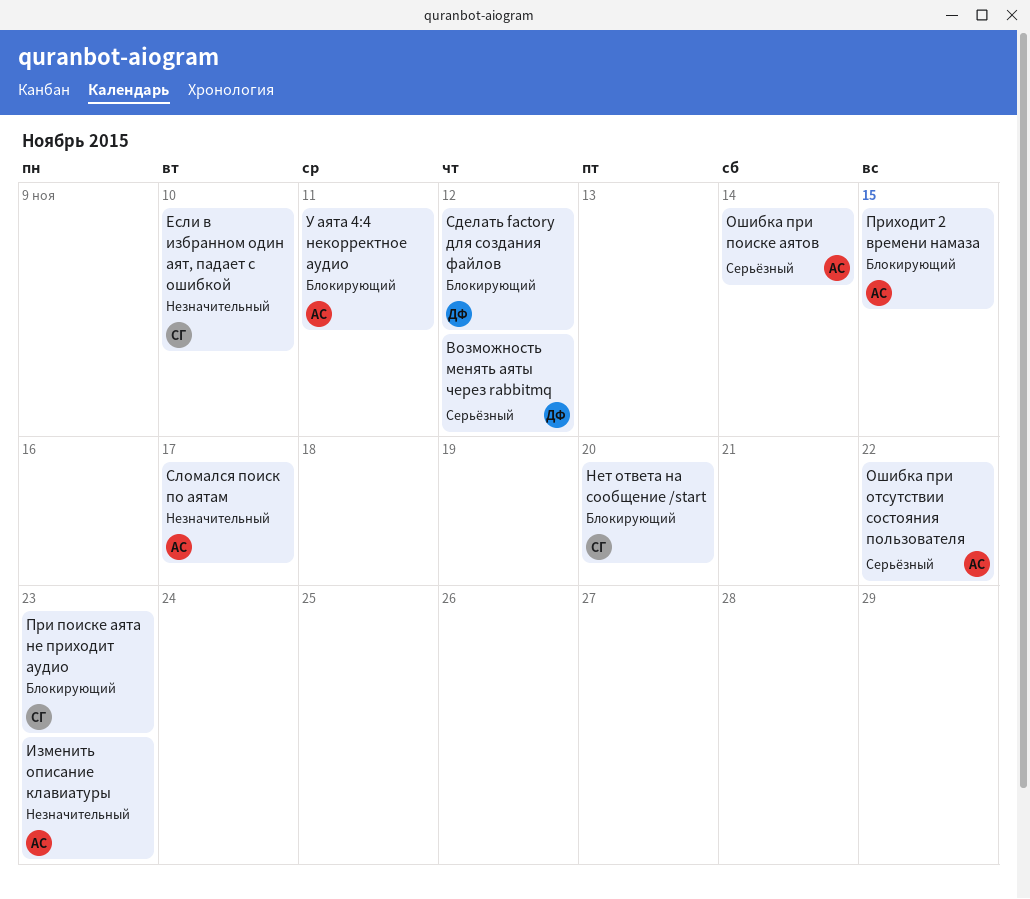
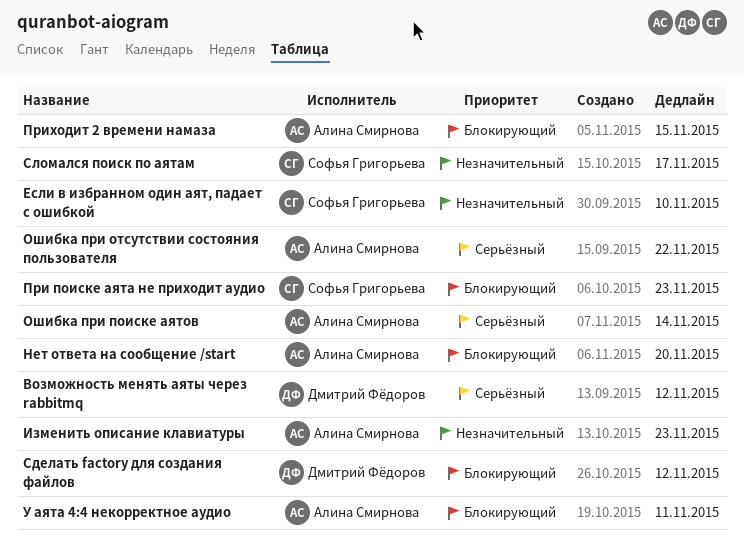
Нет ответа на сообщение /start, owner: Софья Григорьева -> Алина Смирнова
Сломался поиск по аятам, owner: Алина Смирнова -> Софья Григорьева

